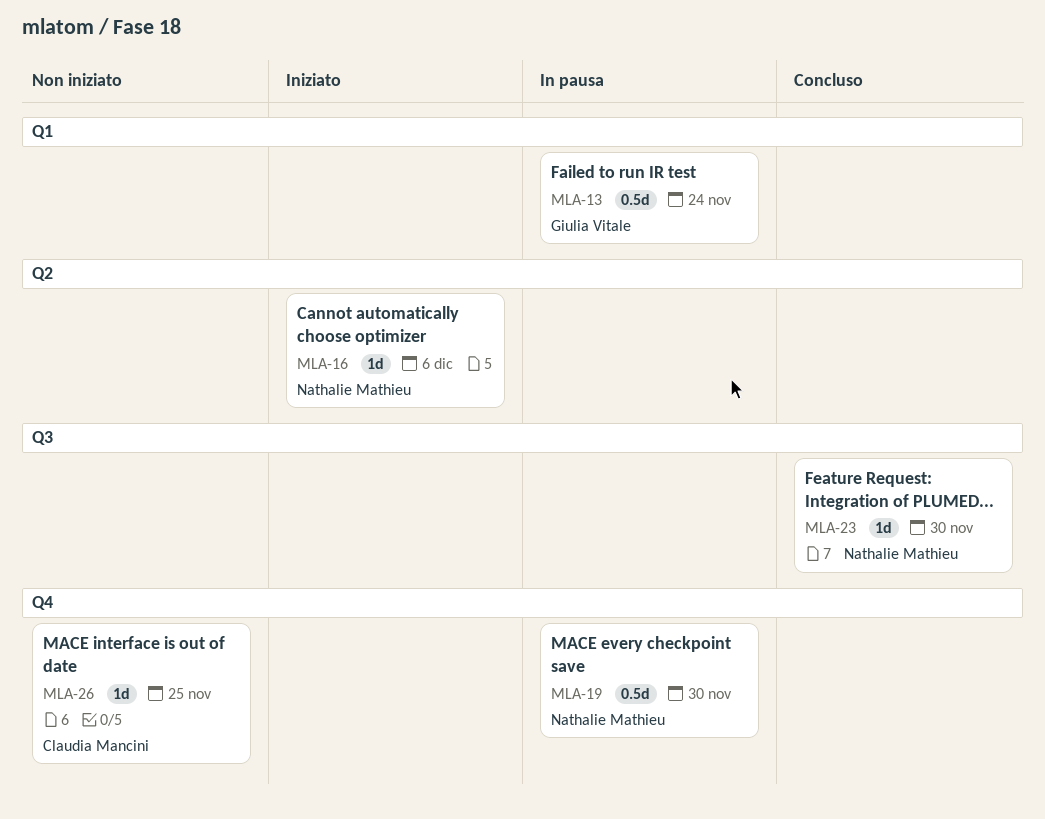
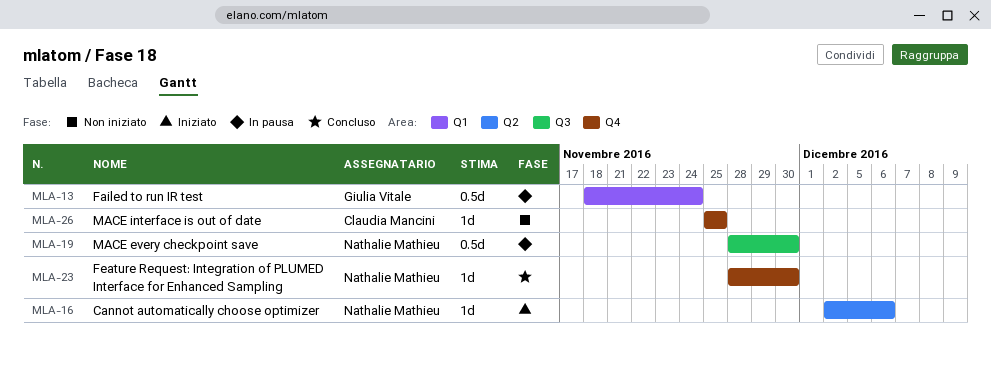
MLA-19, label: Q4 -> Q3
MLA-23, label: Q3 -> Q4

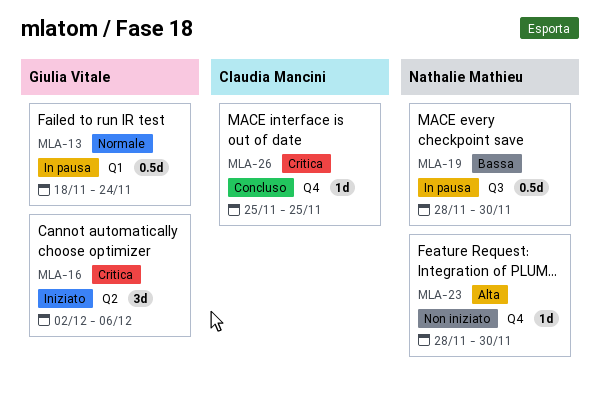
MLA-16, owner: Nathalie Mathieu -> Giulia Vitale
MLA-16, estimate: 1d -> 3d
MLA-23, status: Concluso -> Non iniziato
MLA-26, status: Non iniziato -> Concluso

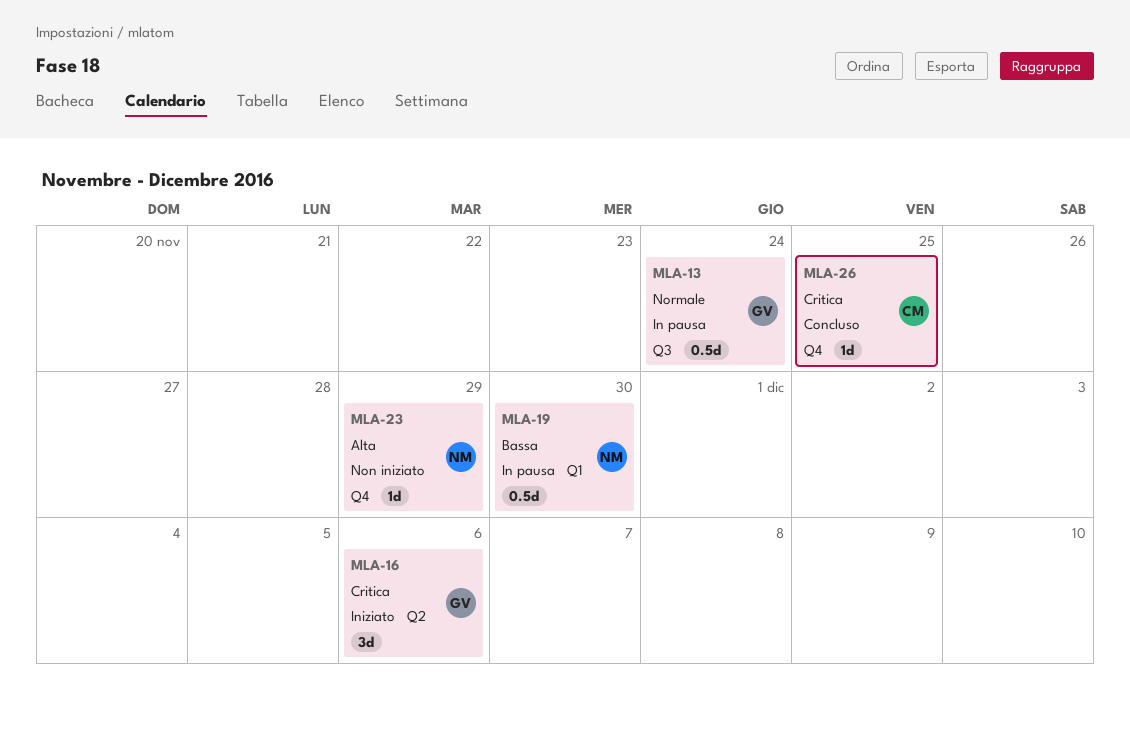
MLA-13, label: Q1 -> Q3
MLA-19, label: Q3 -> Q1
MLA-23, due: Nov 30 -> Nov 29

